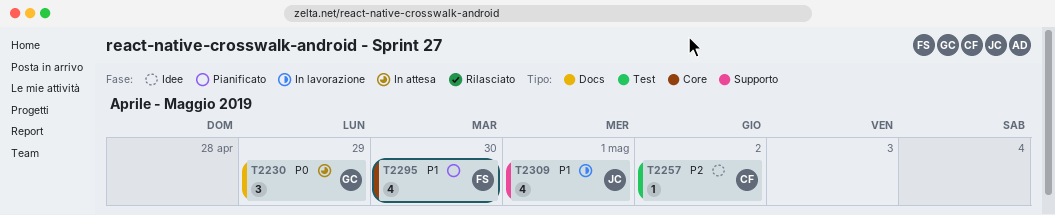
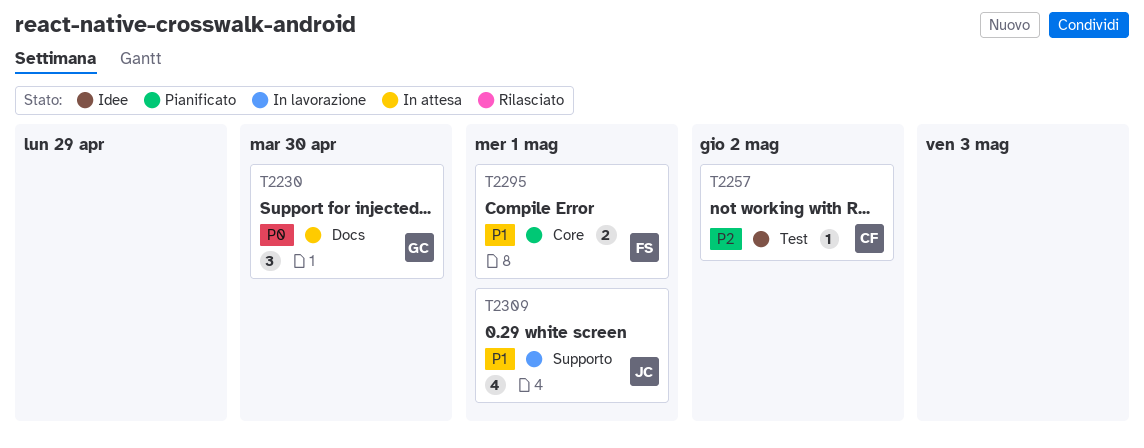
T2230, due: Apr 29 -> Apr 30
T2295, estimate: 4 -> 2
T2295, due: Apr 30 -> May 1

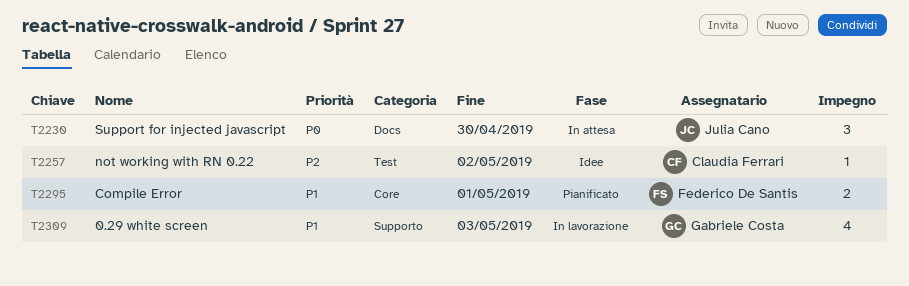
T2230, owner: Gabriele Costa -> Julia Cano
T2309, owner: Julia Cano -> Gabriele Costa
T2309, due: May 1 -> May 3

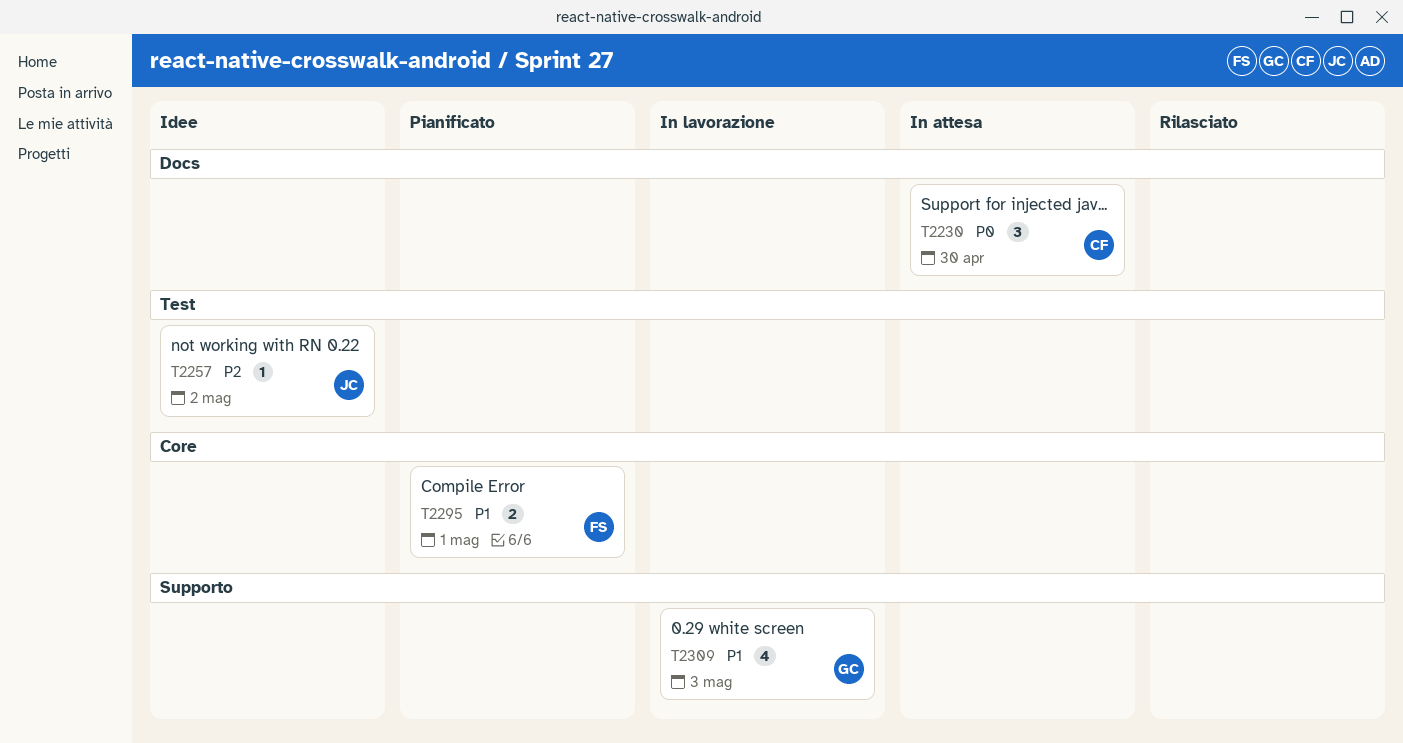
T2230, owner: Julia Cano -> Claudia Ferrari
T2257, owner: Claudia Ferrari -> Julia Cano

